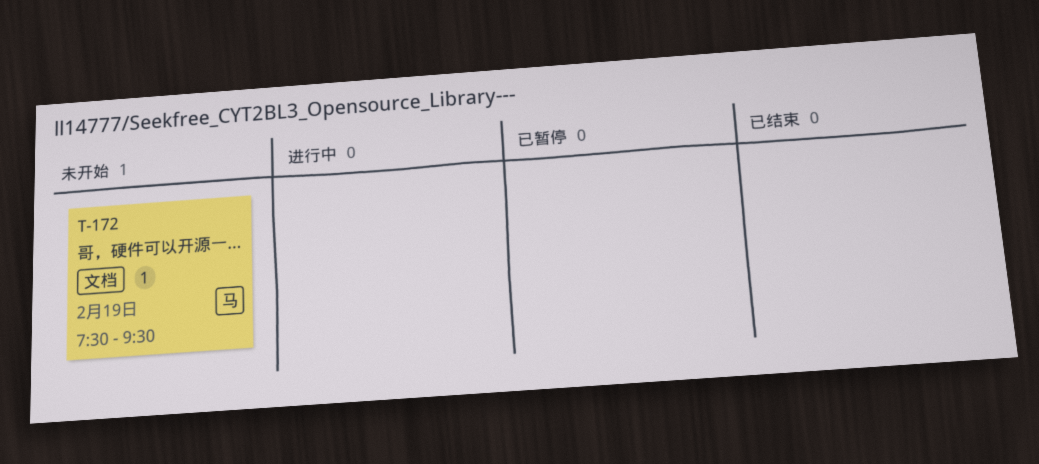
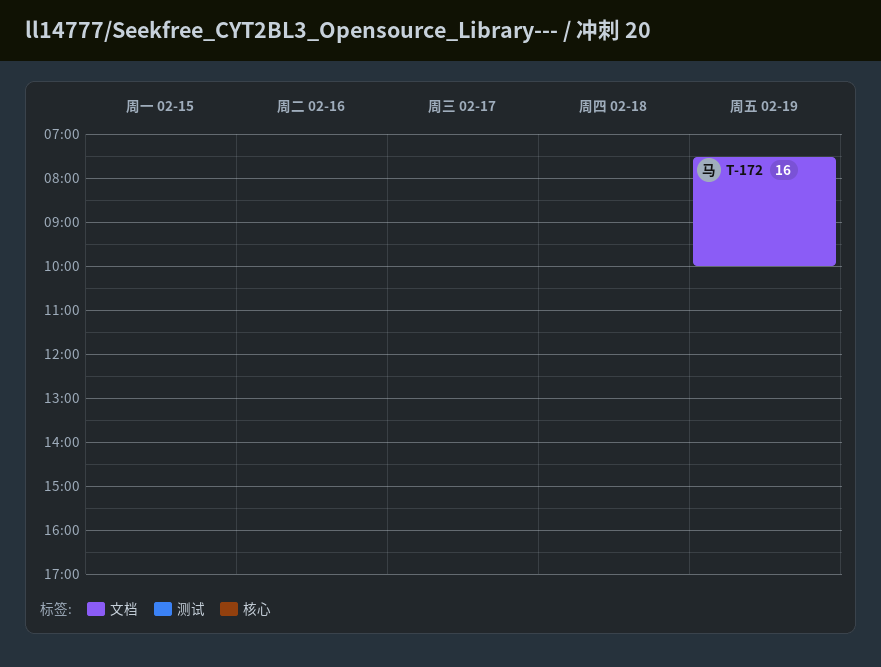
T-172, estimate: 1 -> 16
T-172, ends: 09:30 -> 10:00

